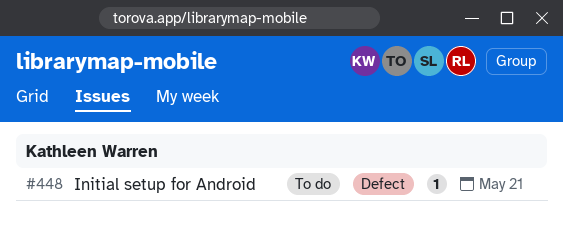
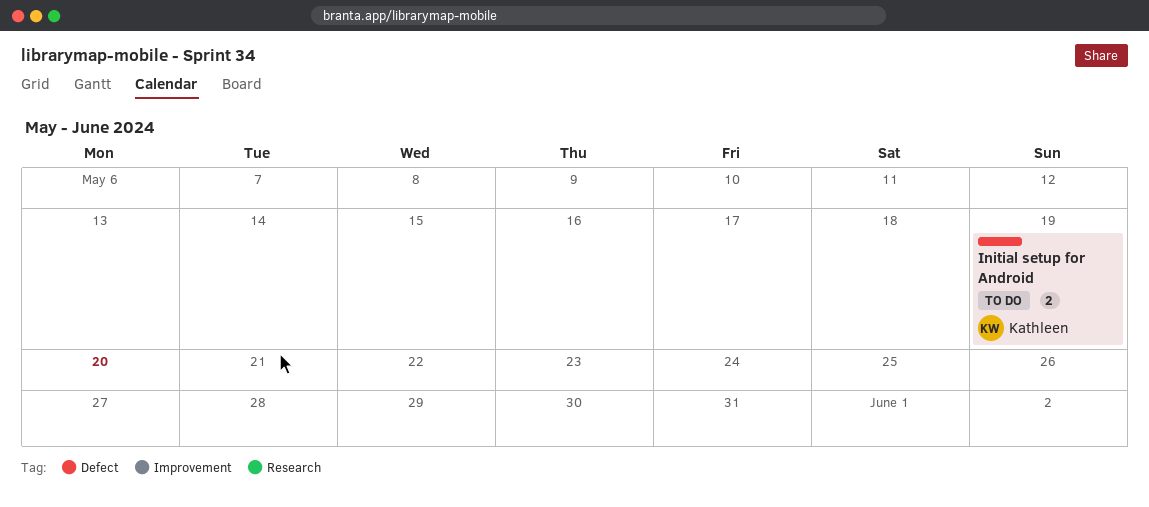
Initial setup for Android, estimate: 1 -> 2
Initial setup for Android, due: May 21 -> May 19

